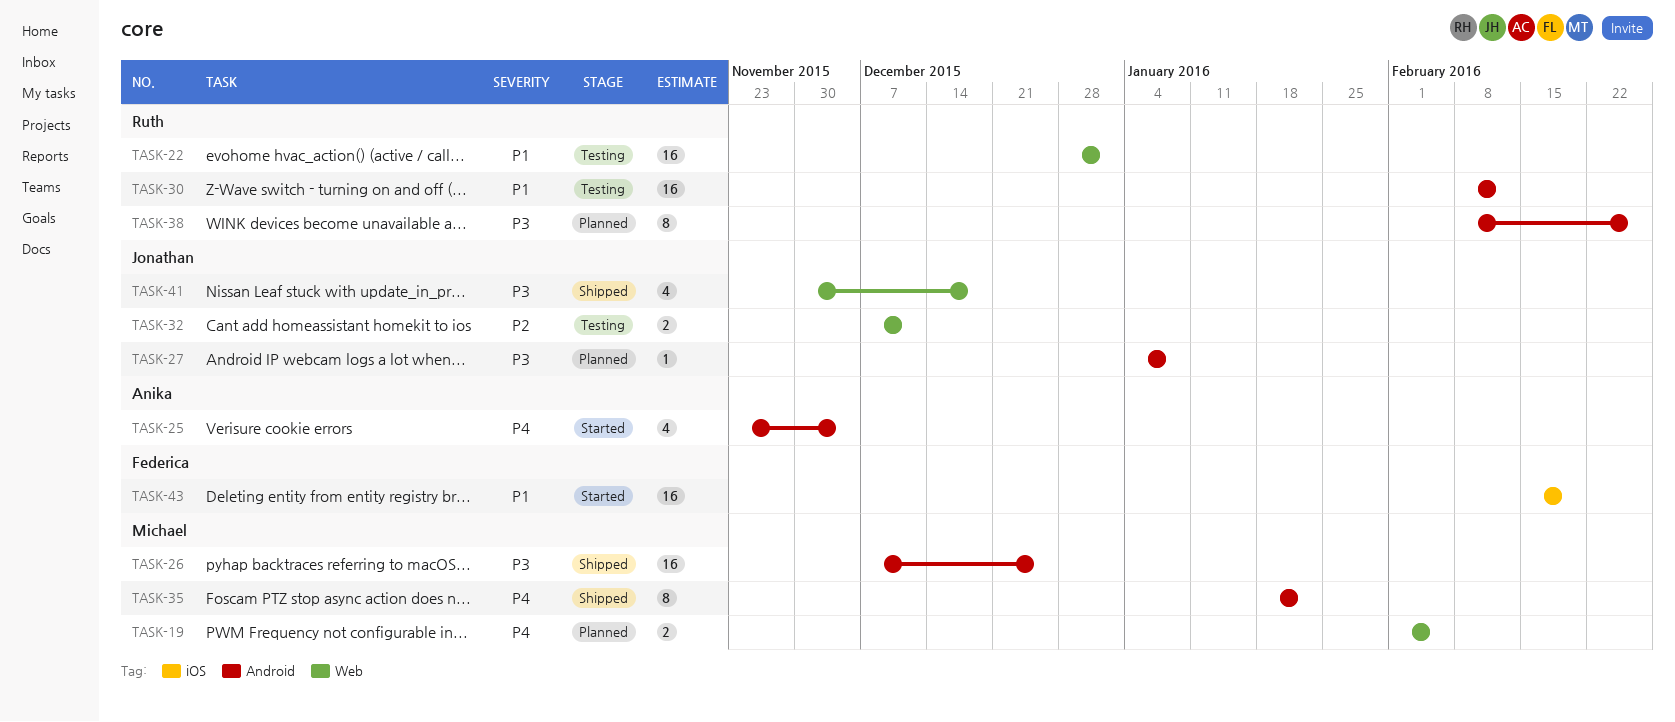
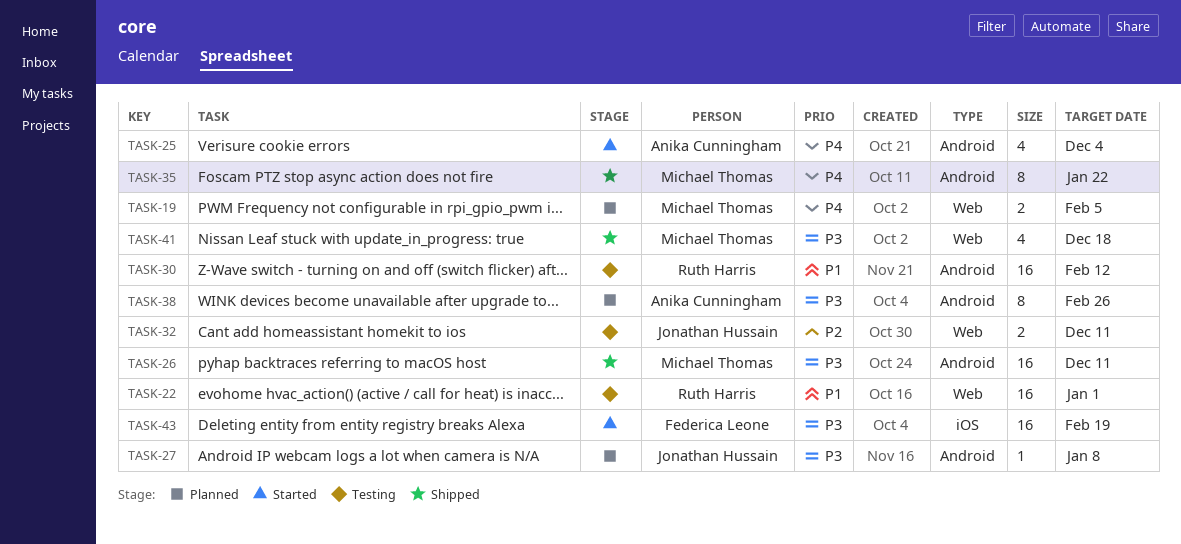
TASK-26, due: Dec 25 -> Dec 11
TASK-38, owner: Ruth Harris -> Anika Cunningham
TASK-41, owner: Jonathan Hussain -> Michael Thomas
TASK-43, priority: P1 -> P3

